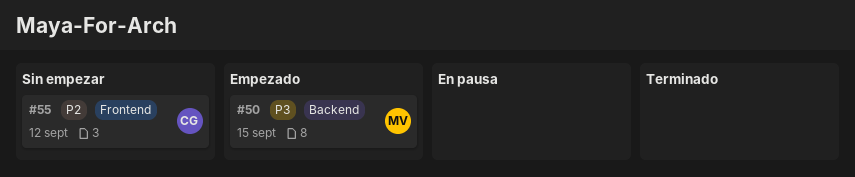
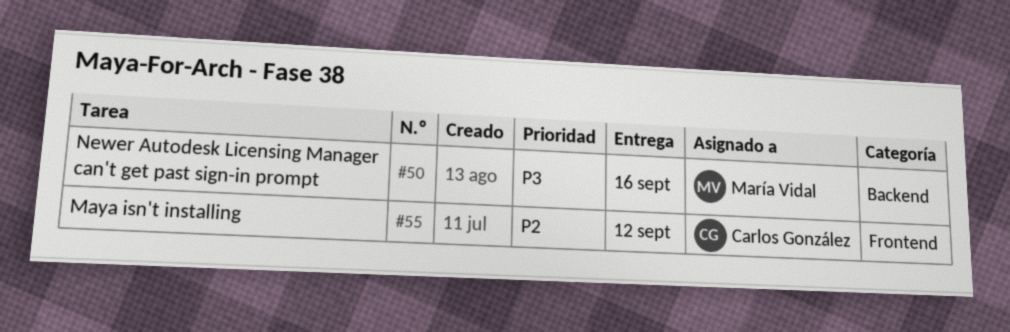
#50, due: Sep 15 -> Sep 16

